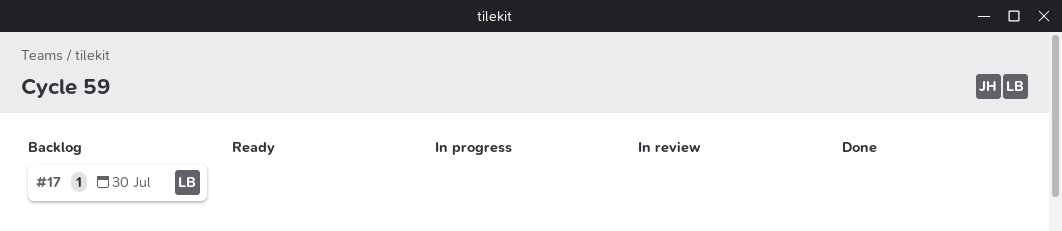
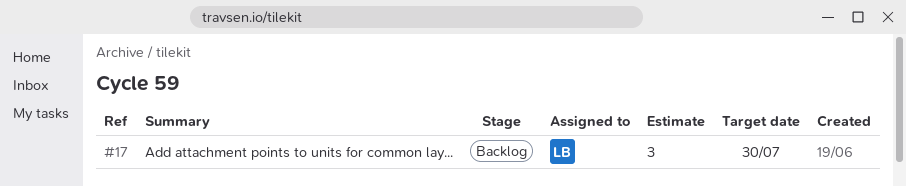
#17, estimate: 1 -> 3

